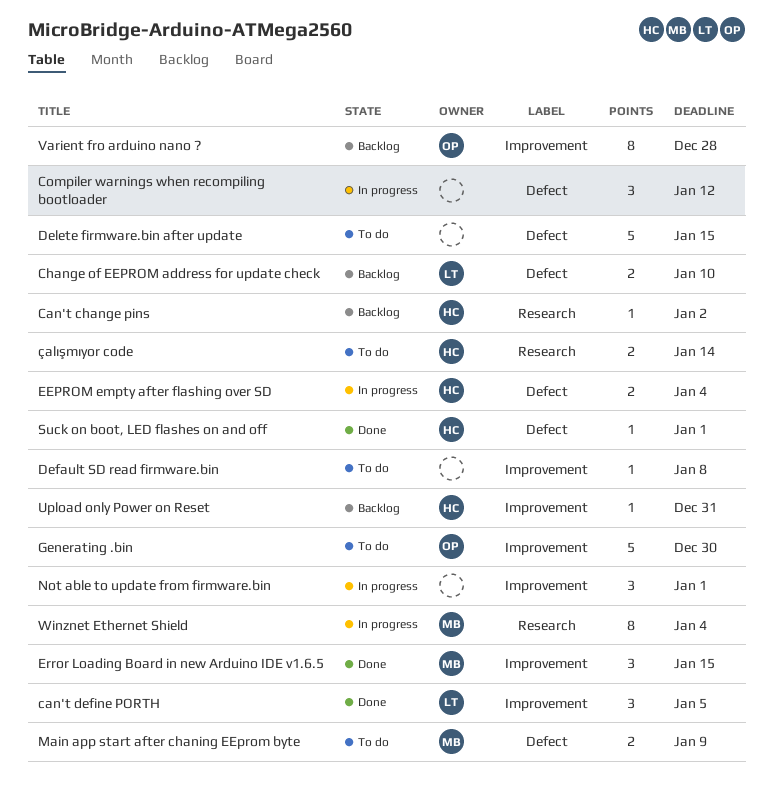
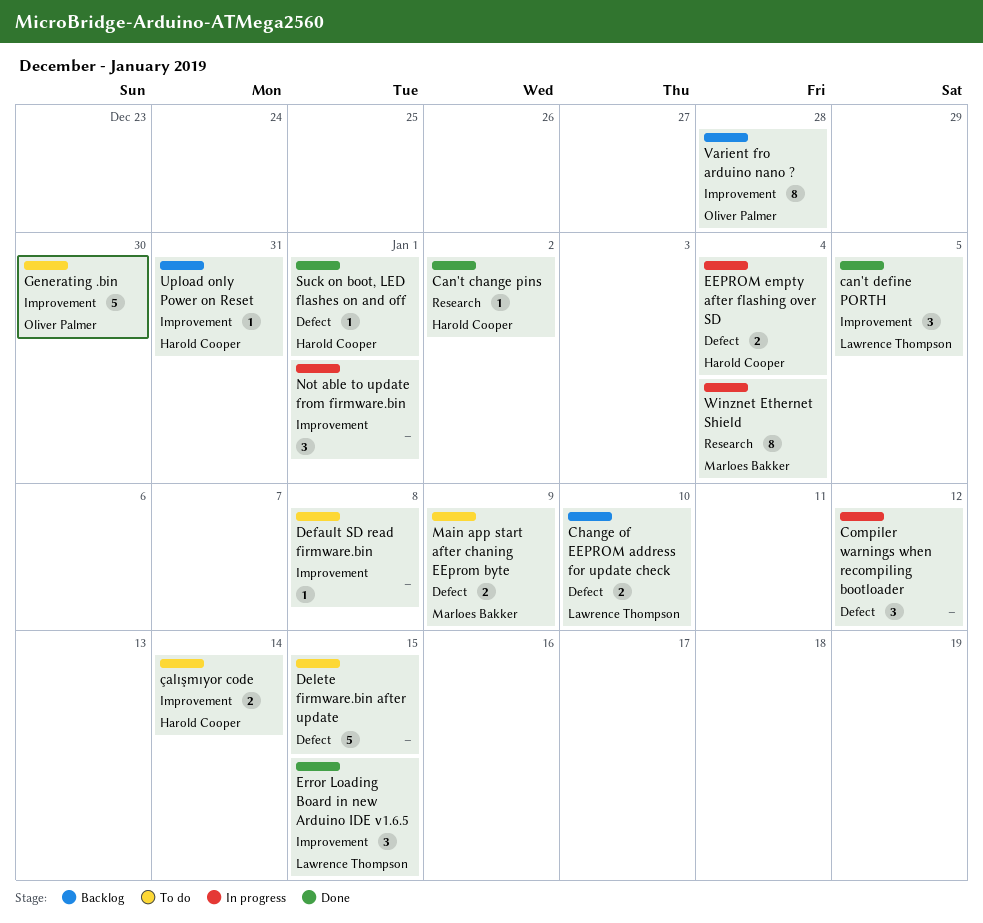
Can't change pins, status: Backlog -> Done
Error Loading Board in new Arduino IDE v1.6.5, owner: Marloes Bakker -> Lawrence Thompson
çalışmıyor code, label: Research -> Improvement

